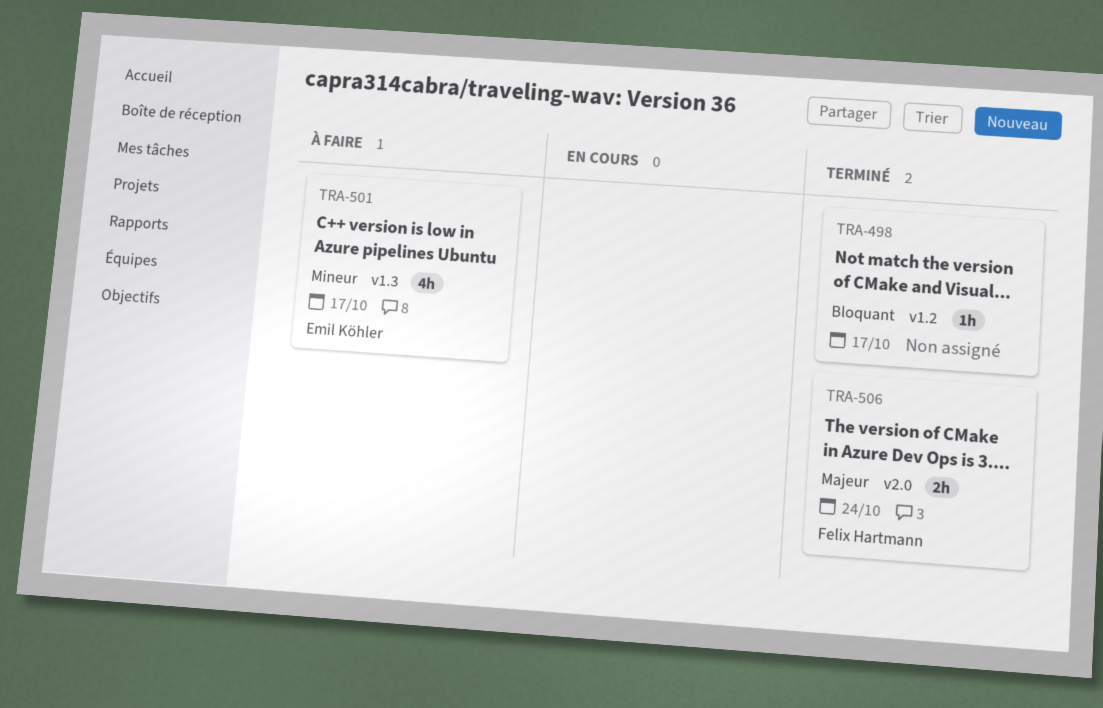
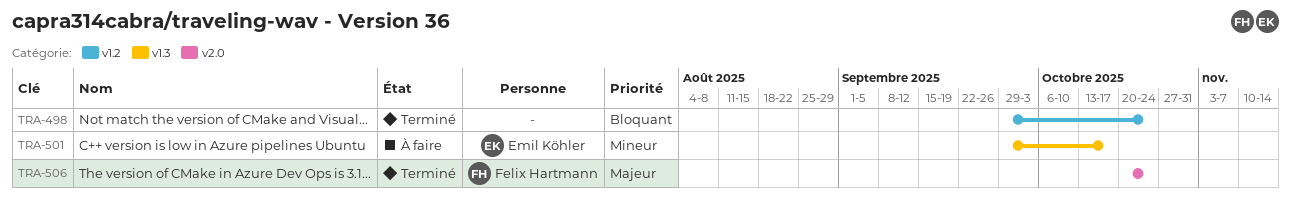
TRA-498, due: Oct 17 -> Oct 24

